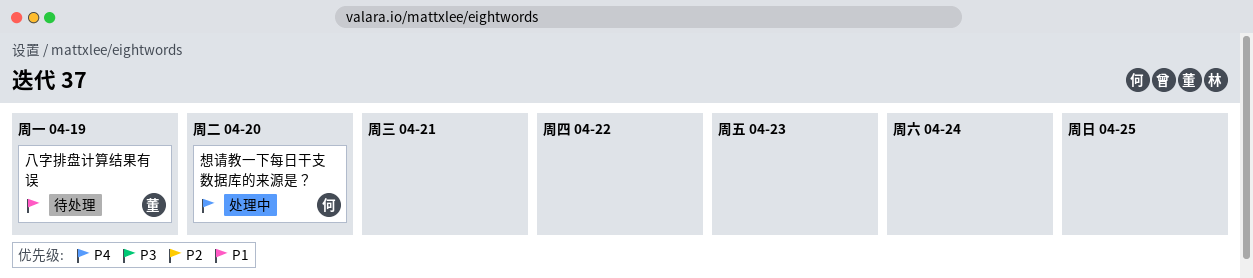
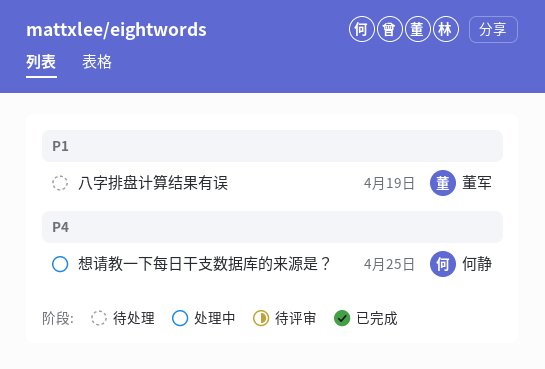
想请教一下每日干支数据库的来源是？, due: Apr 20 -> Apr 25

